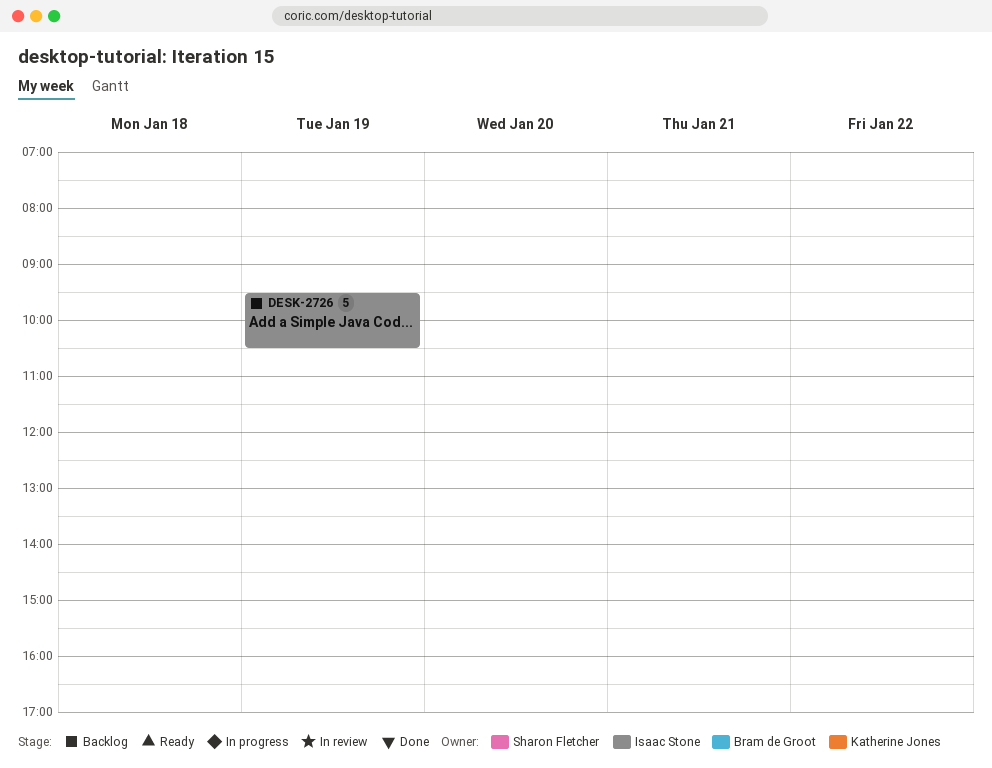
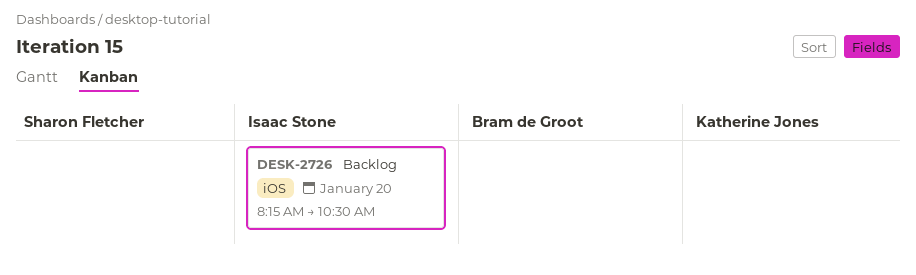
DESK-2726, day: Jan 19 -> Jan 20
DESK-2726, begins: 09:30 -> 08:15

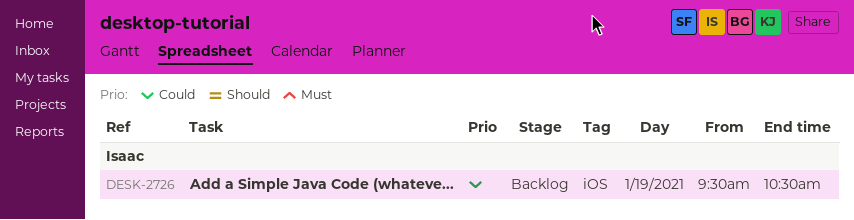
DESK-2726, day: Jan 20 -> Jan 19
DESK-2726, begins: 08:15 -> 09:30

